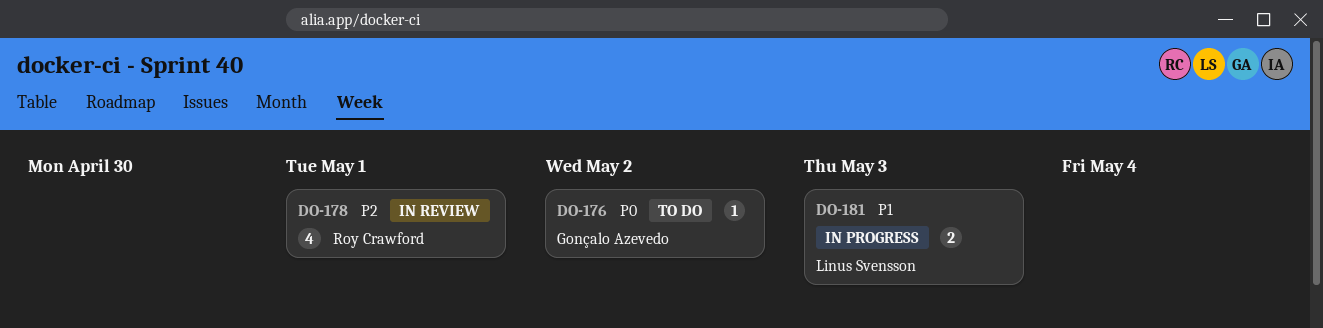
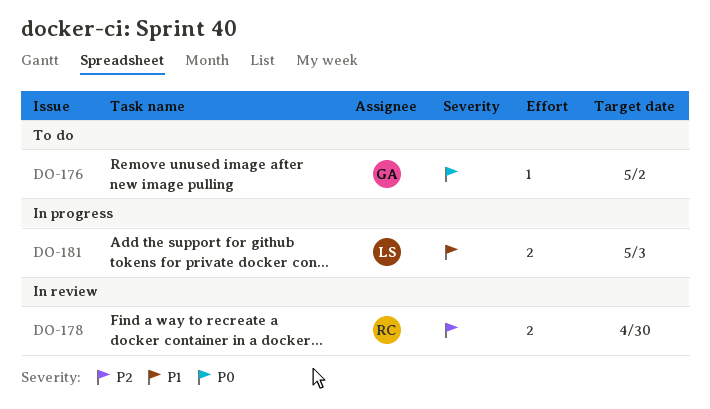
DO-178, estimate: 4 -> 2
DO-178, due: May 1 -> Apr 30

